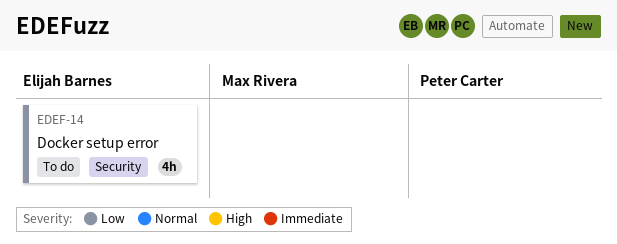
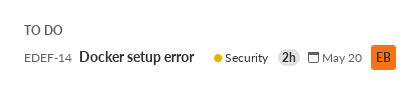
EDEF-14, estimate: 4h -> 2h

